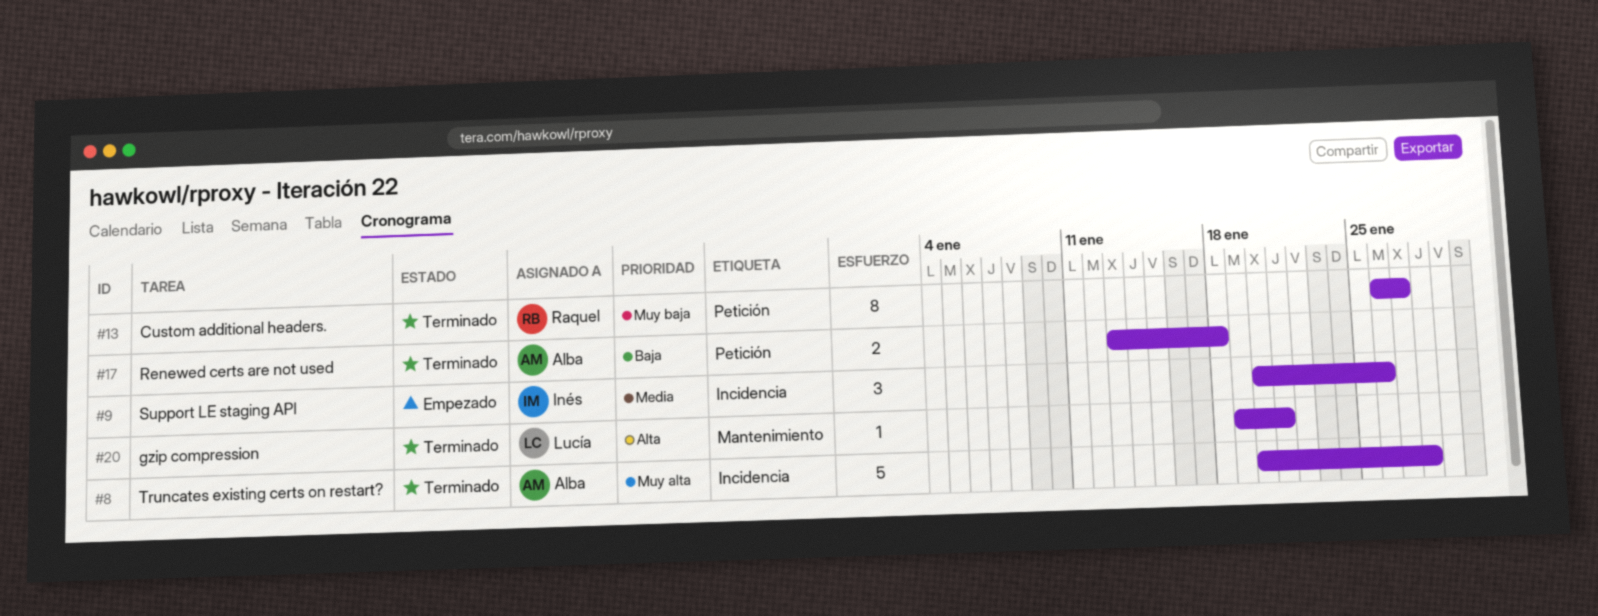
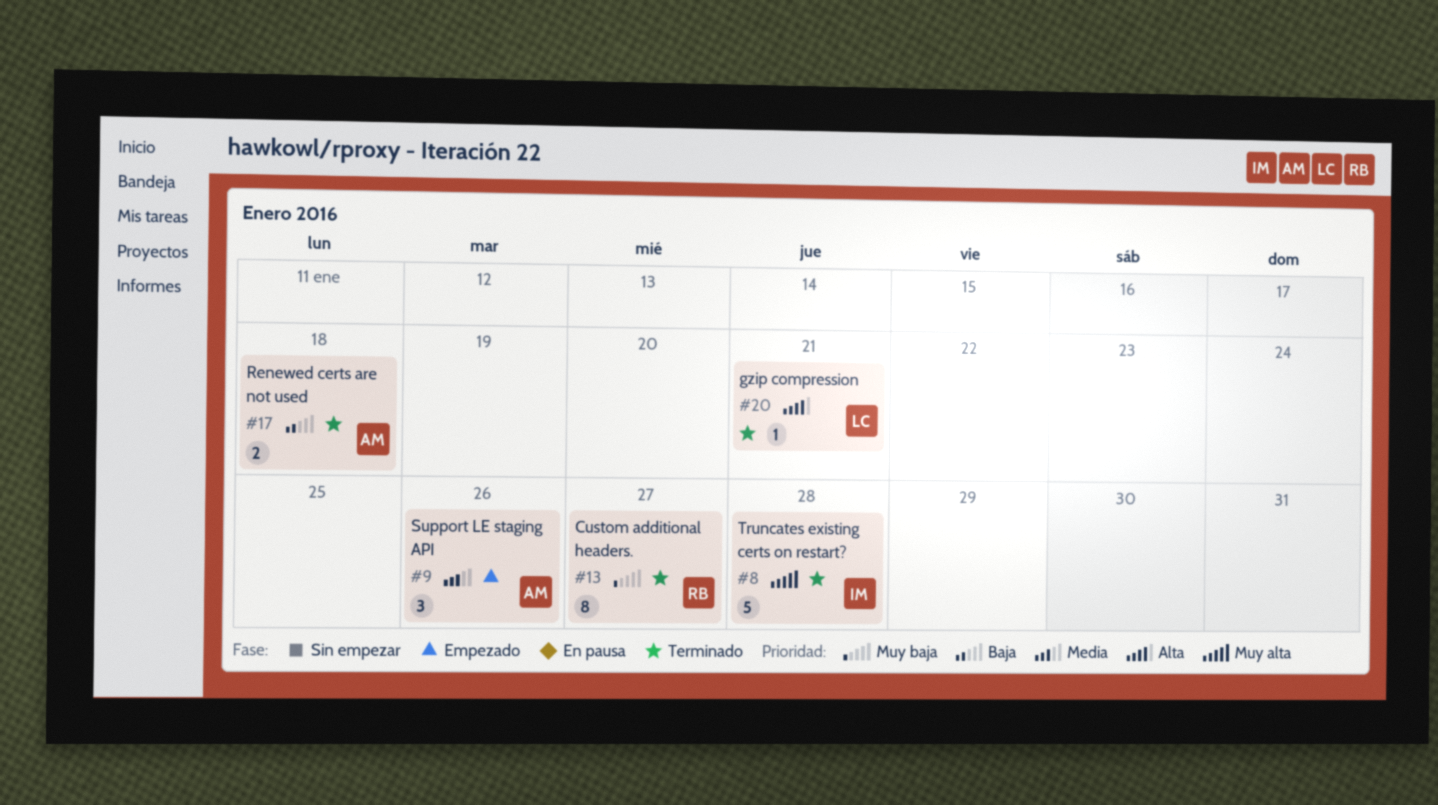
#8, owner: Alba -> Inés
#9, owner: Inés -> Alba

